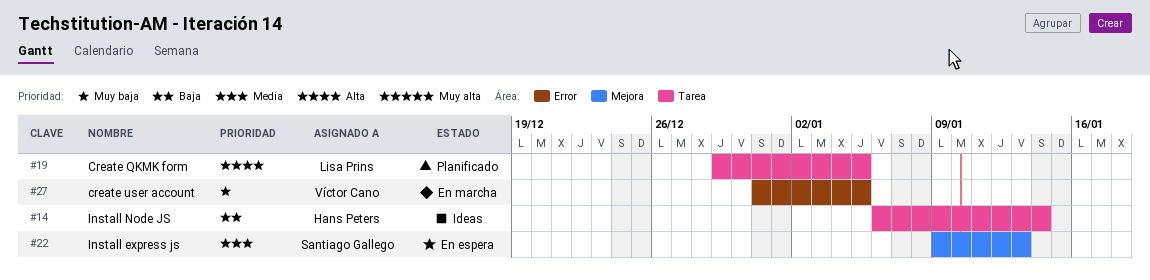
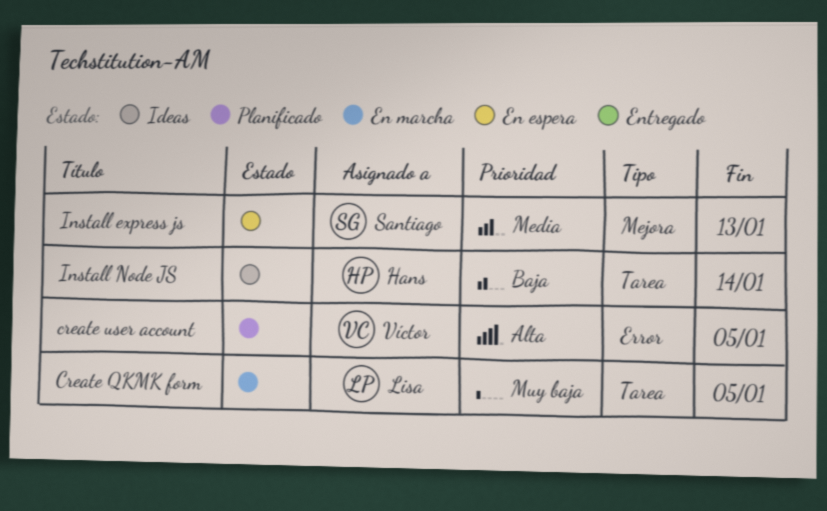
Create QKMK form, status: Planificado -> En marcha
Create QKMK form, priority: Alta -> Muy baja
create user account, status: En marcha -> Planificado
create user account, priority: Muy baja -> Alta

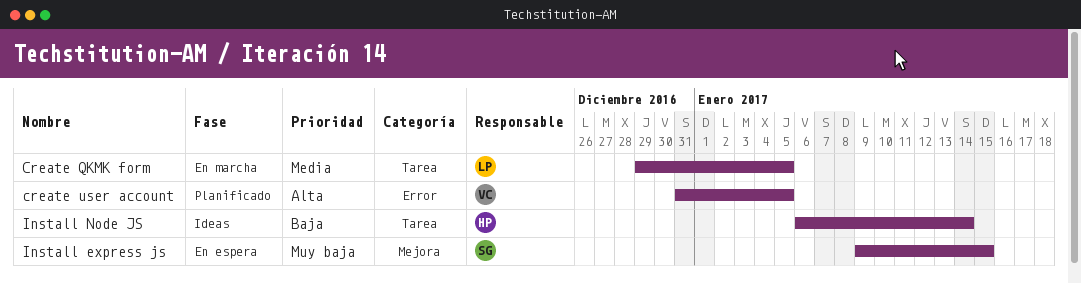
Create QKMK form, priority: Muy baja -> Media
Install express js, priority: Media -> Muy baja
Install express js, due: Jan 13 -> Jan 15

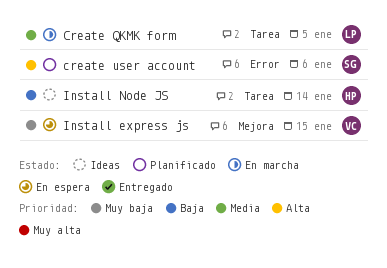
create user account, owner: VC -> SG
create user account, due: Jan 5 -> Jan 6
Install express js, owner: SG -> VC

